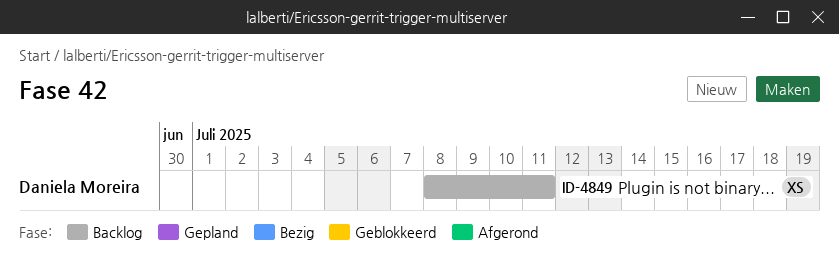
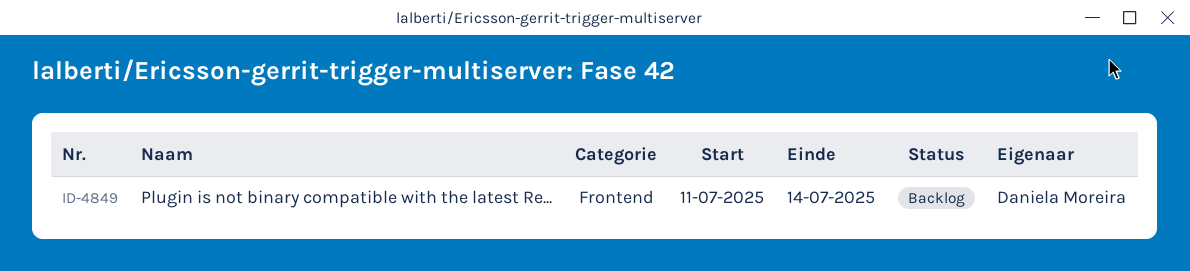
ID-4849, start: Jul 8 -> Jul 11
ID-4849, due: Jul 11 -> Jul 14

